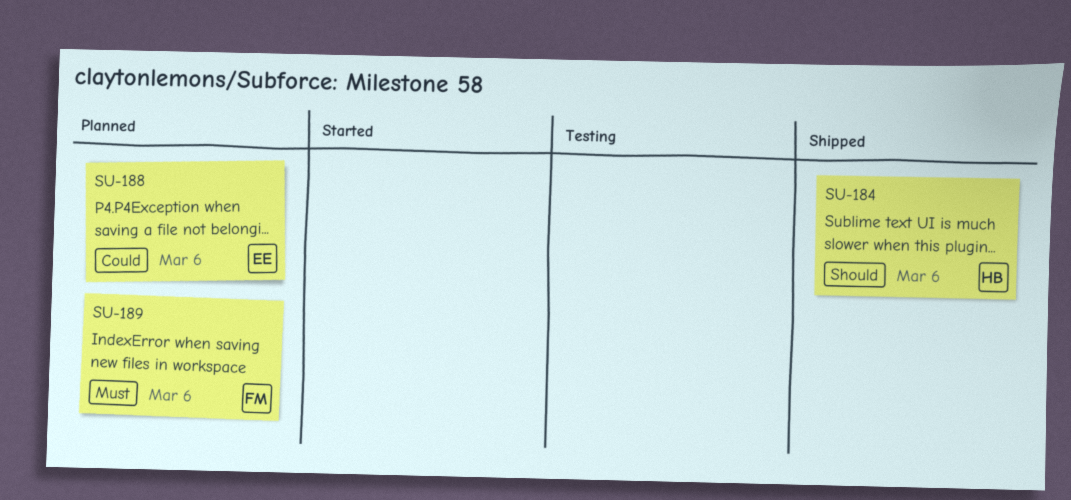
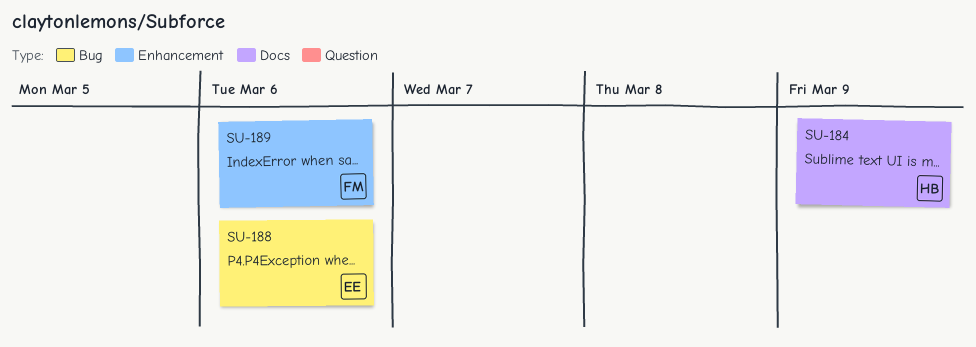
SU-184, due: Mar 6 -> Mar 9

